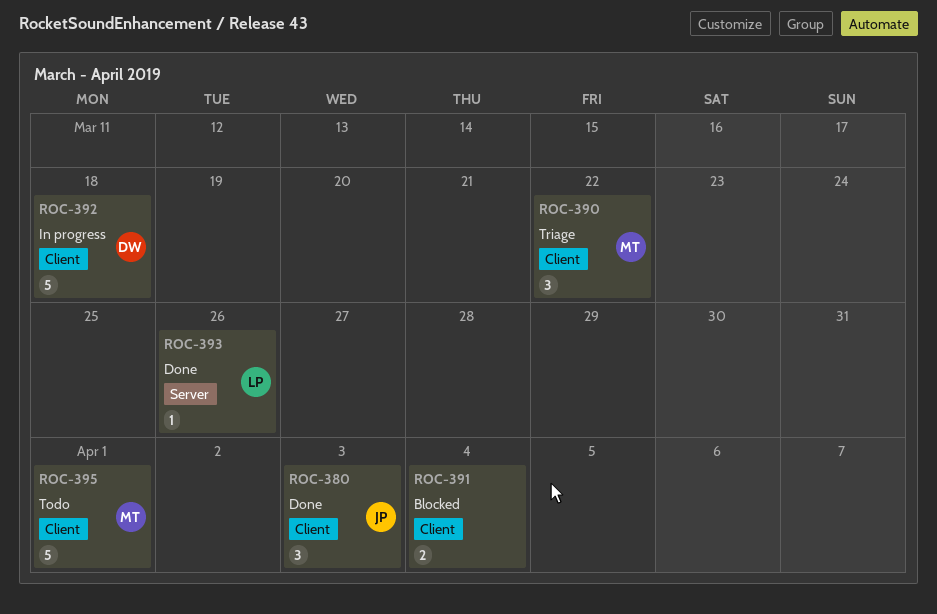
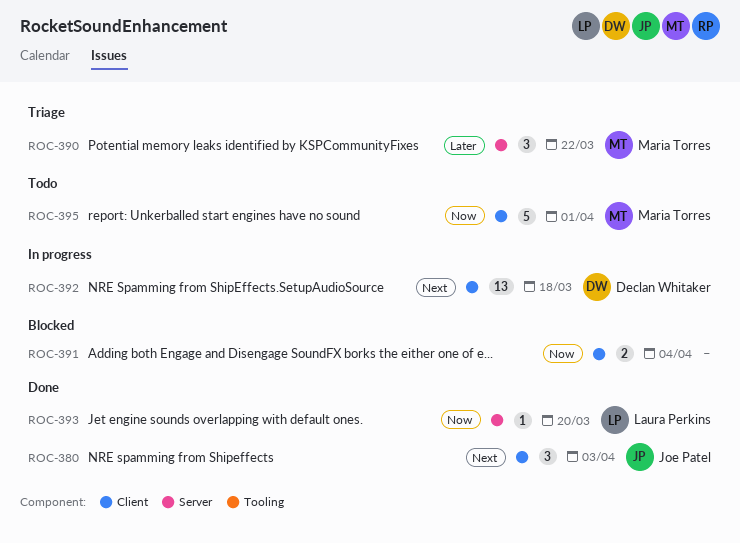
ROC-390, label: Client -> Server
ROC-392, estimate: 5 -> 13
ROC-393, due: Mar 26 -> Mar 20

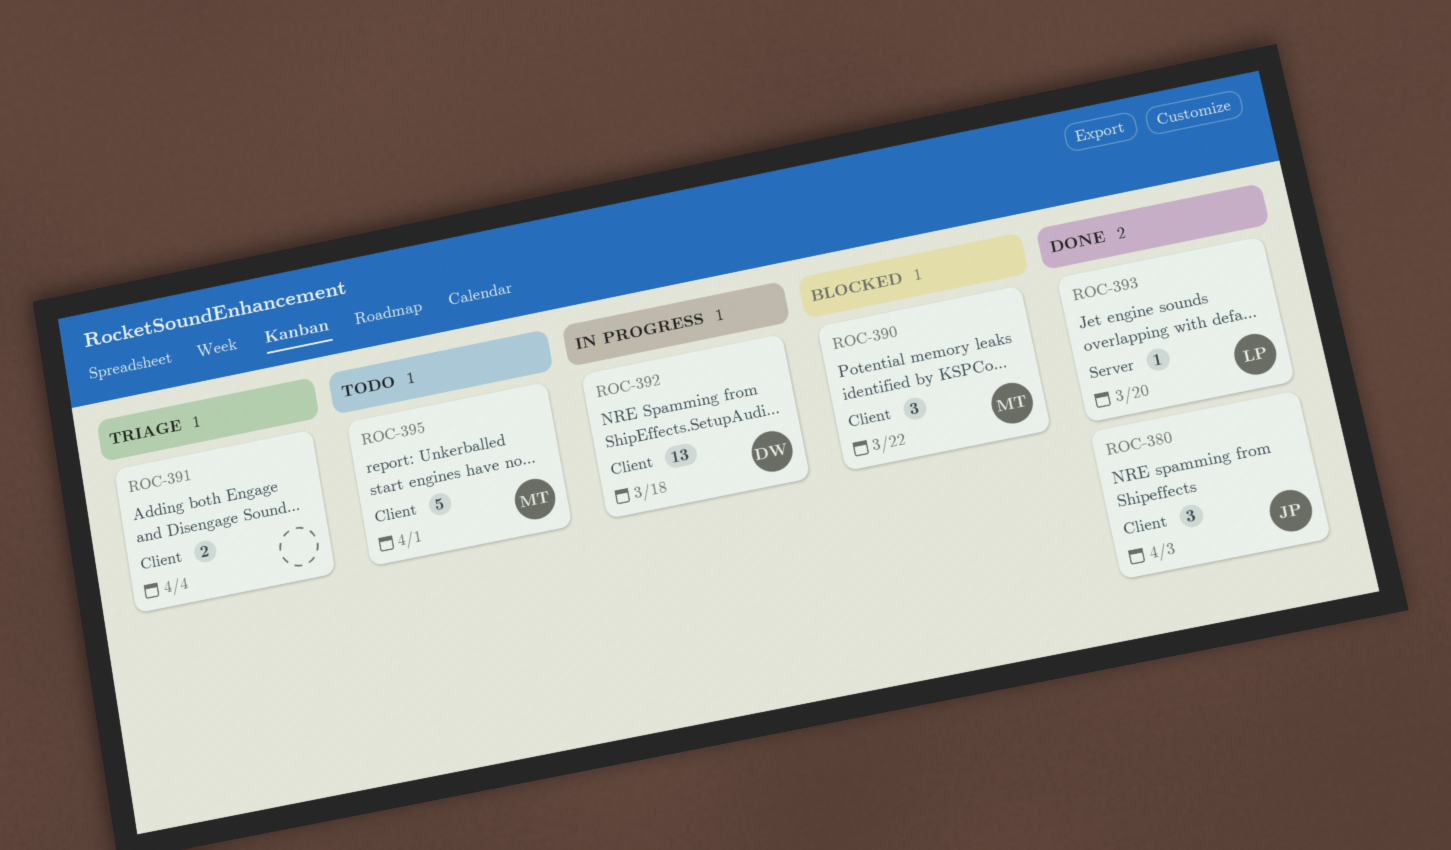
ROC-390, status: Triage -> Blocked
ROC-390, label: Server -> Client
ROC-391, status: Blocked -> Triage

